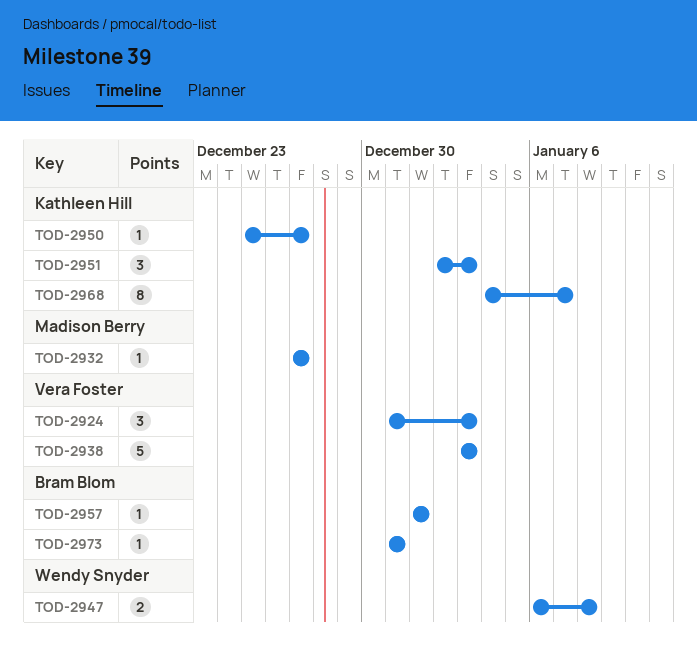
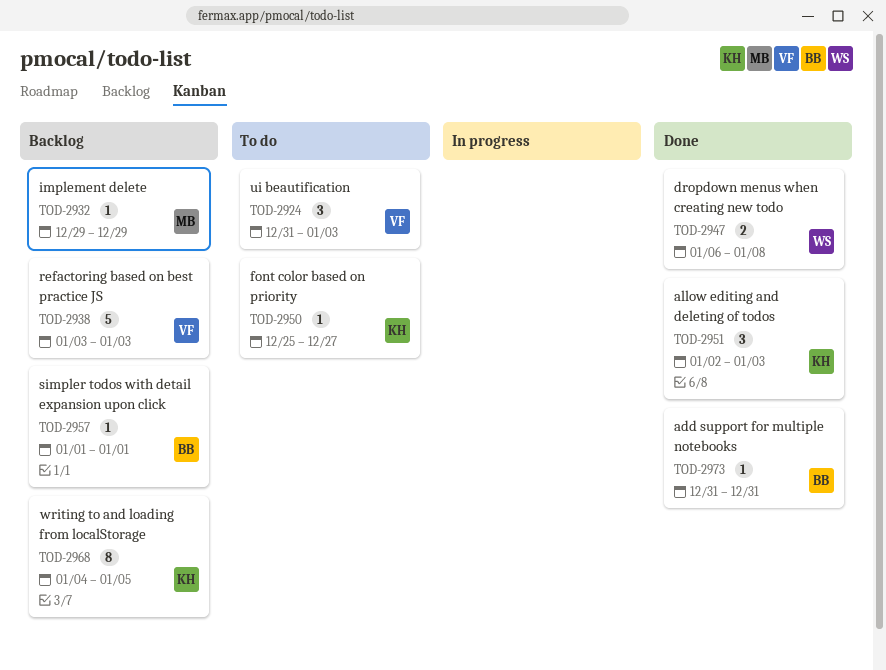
TOD-2932, start: Dec 27 -> Dec 29
TOD-2932, due: Dec 27 -> Dec 29
TOD-2968, due: Jan 7 -> Jan 5

